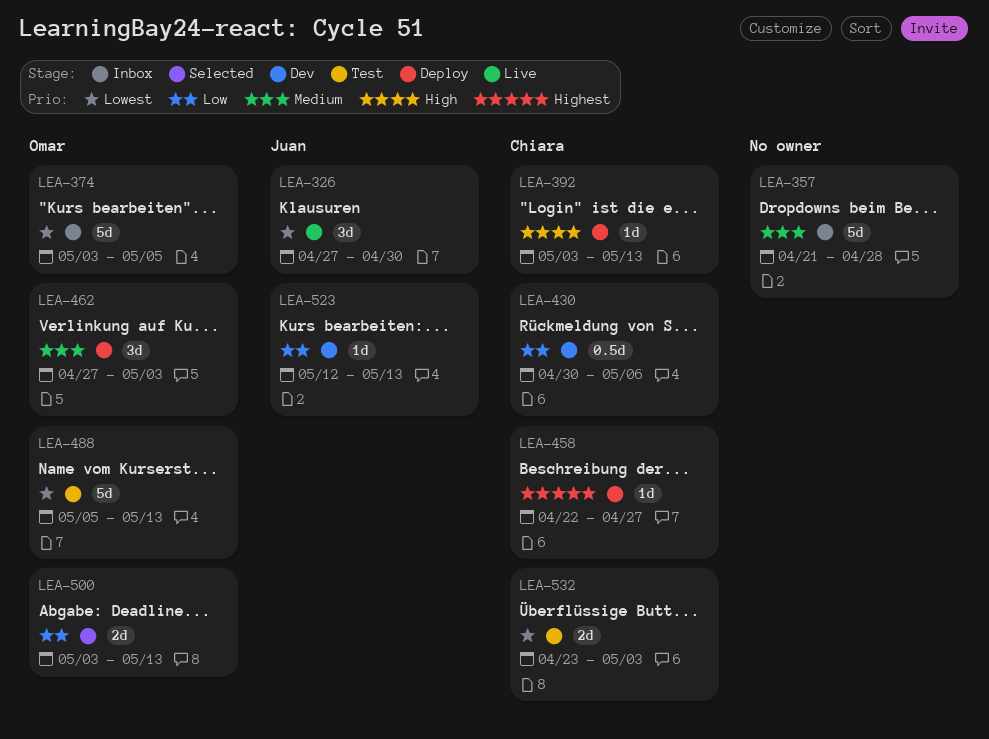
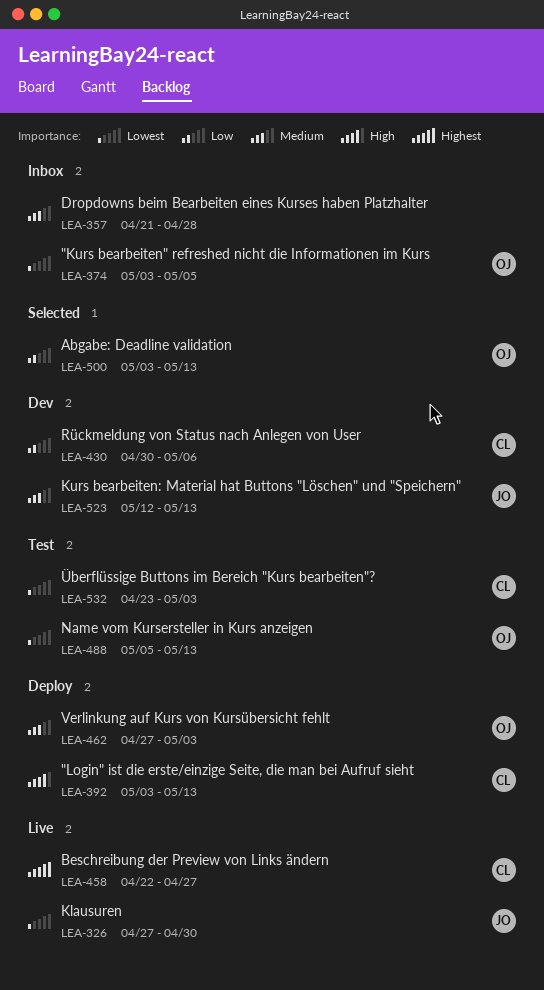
LEA-458, status: Deploy -> Live
LEA-523, priority: Low -> Medium

